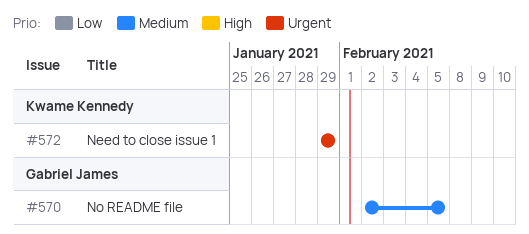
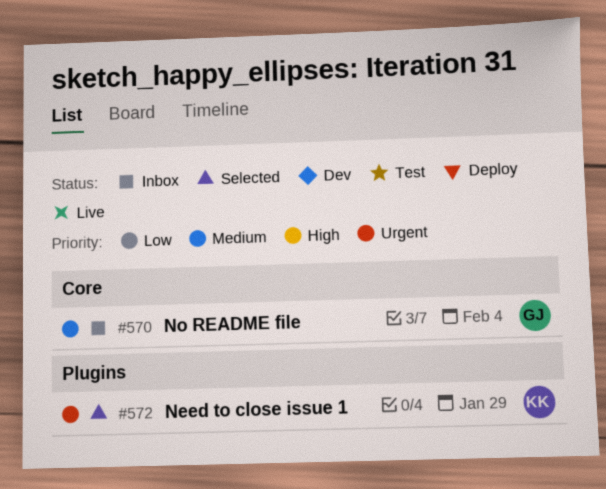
#570, due: Feb 5 -> Feb 4

